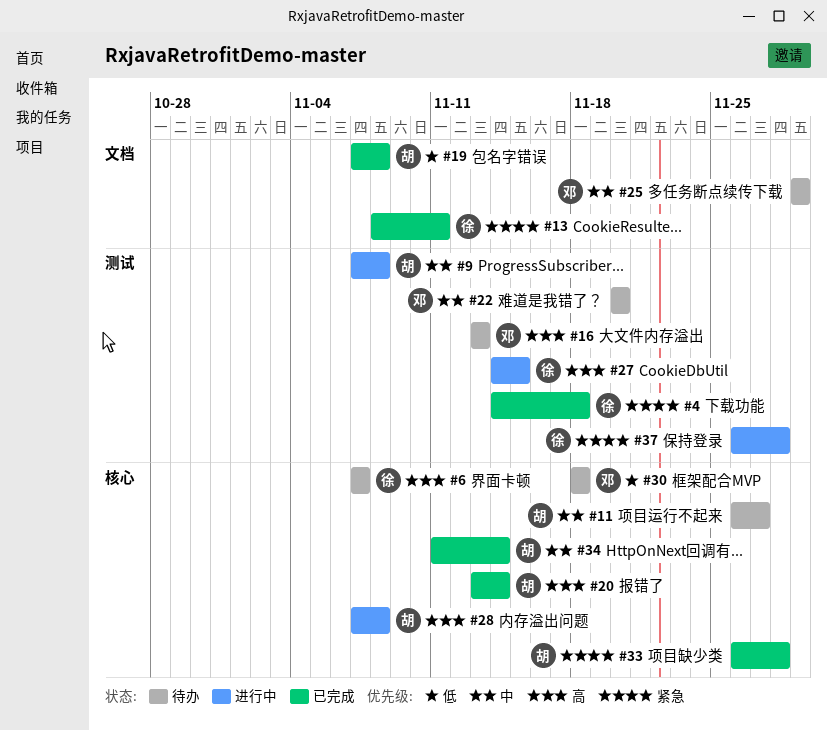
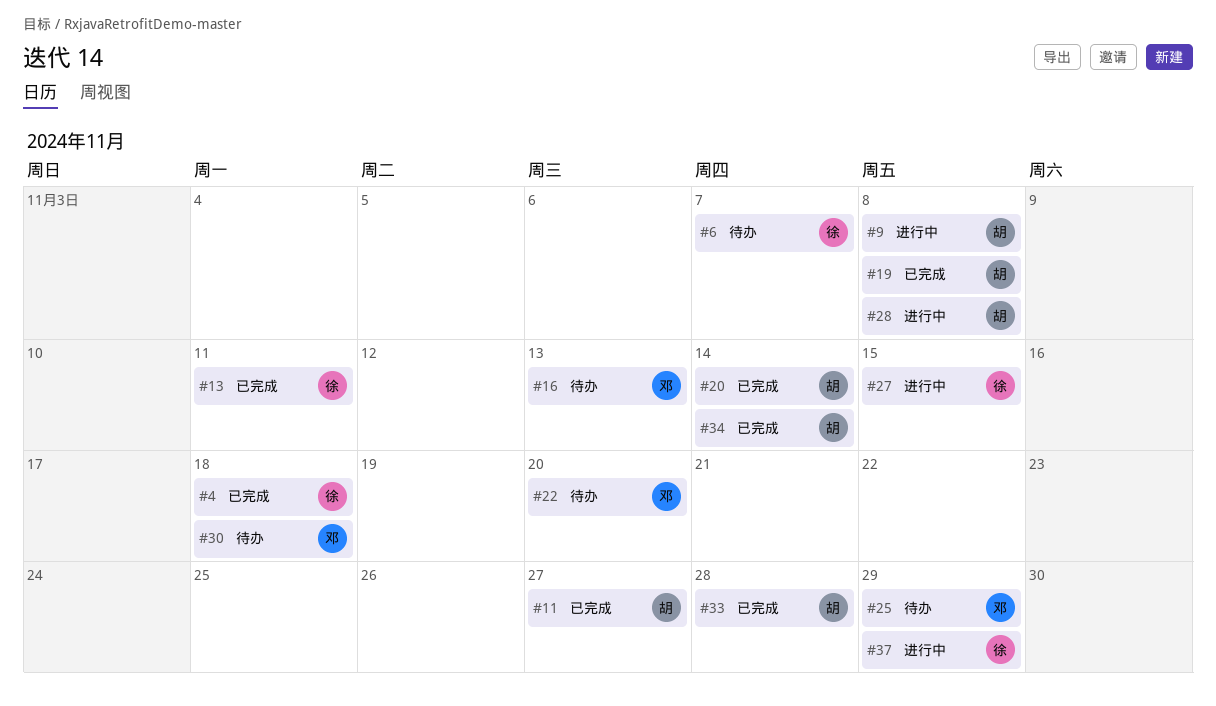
#11, status: 待办 -> 已完成
#37, due: Nov 28 -> Nov 29

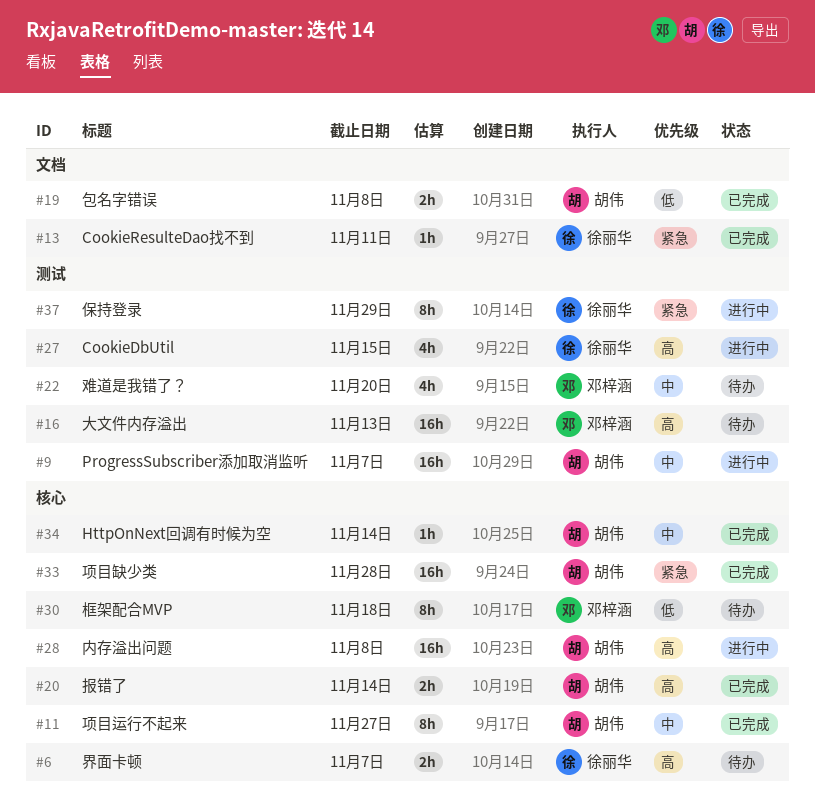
#4: present -> none
#9, due: Nov 8 -> Nov 7
#25: present -> none

